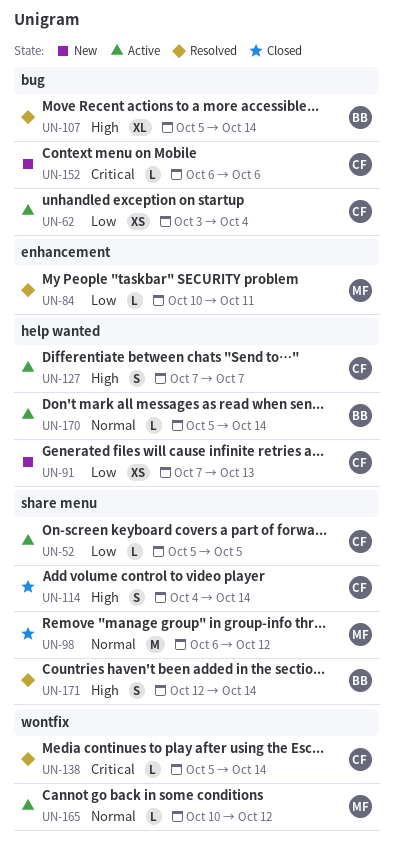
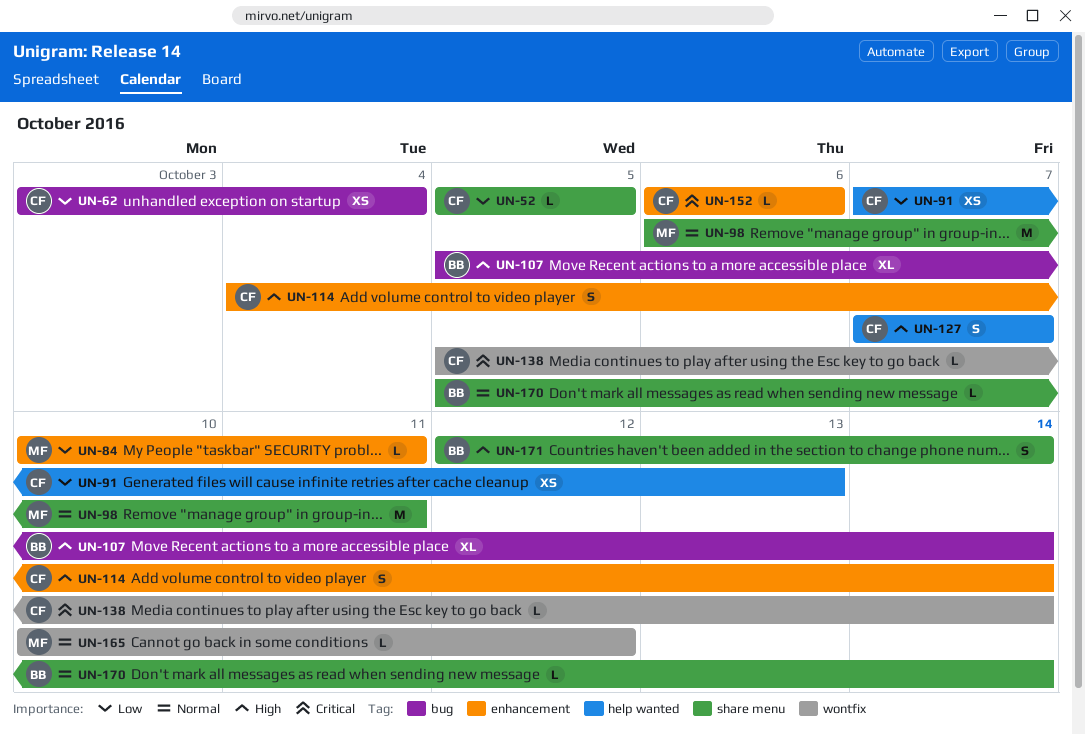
UN-98, due: Oct 12 -> Oct 11
UN-114, label: share menu -> enhancement
UN-152, label: bug -> enhancement
UN-170, label: help wanted -> share menu

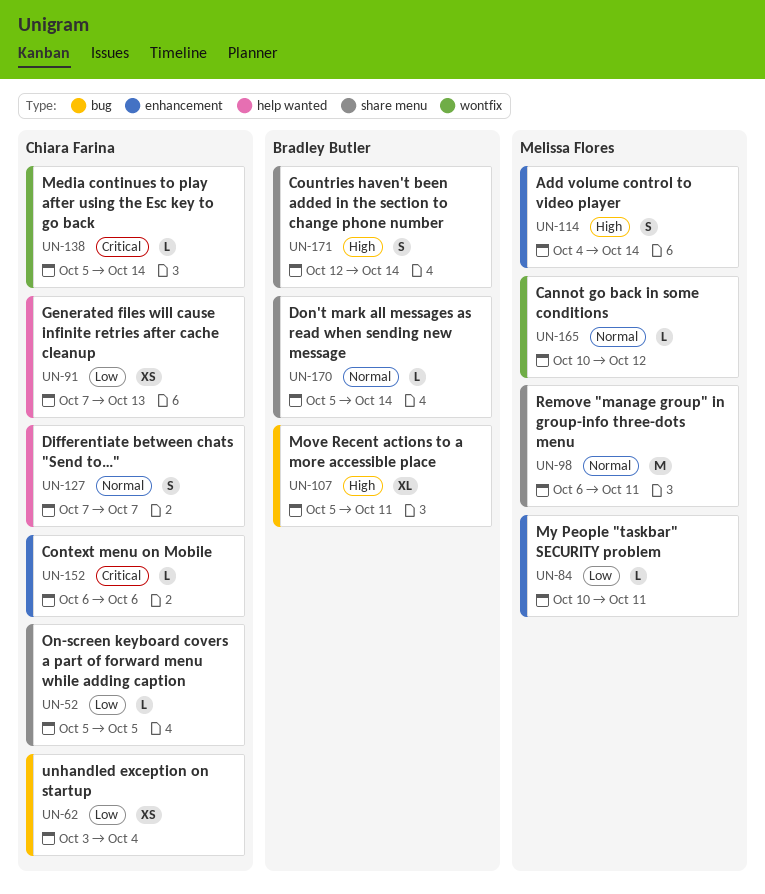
UN-107, due: Oct 14 -> Oct 11
UN-114, owner: Chiara Farina -> Melissa Flores
UN-127, priority: High -> Normal

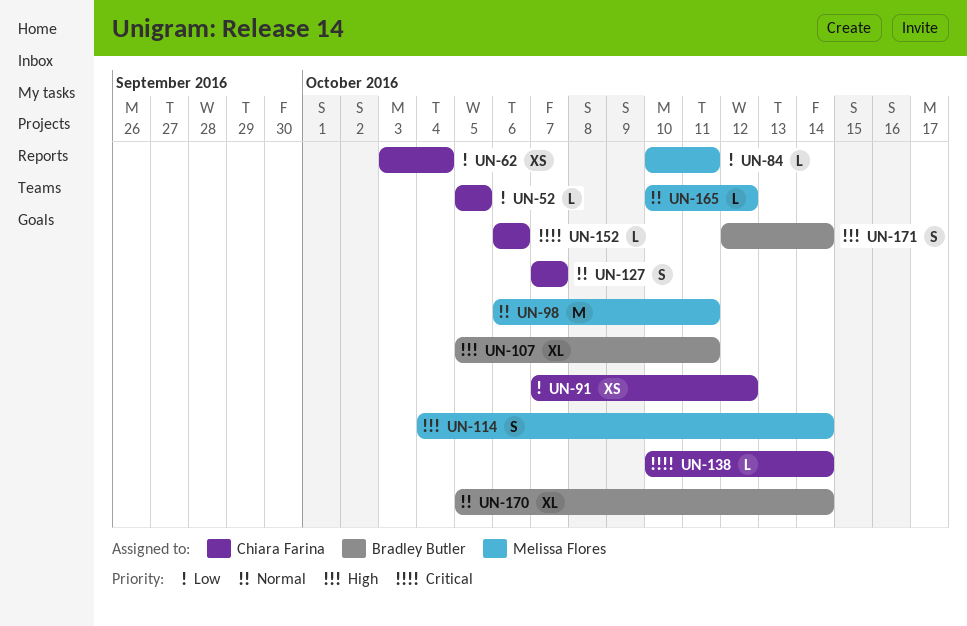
UN-91, due: Oct 13 -> Oct 12
UN-138, start: Oct 5 -> Oct 10
UN-170, estimate: L -> XL

